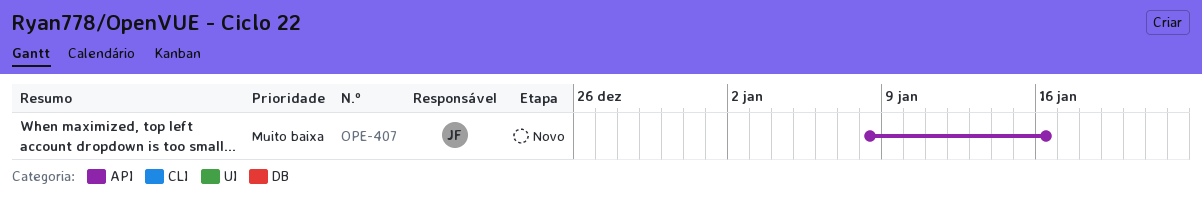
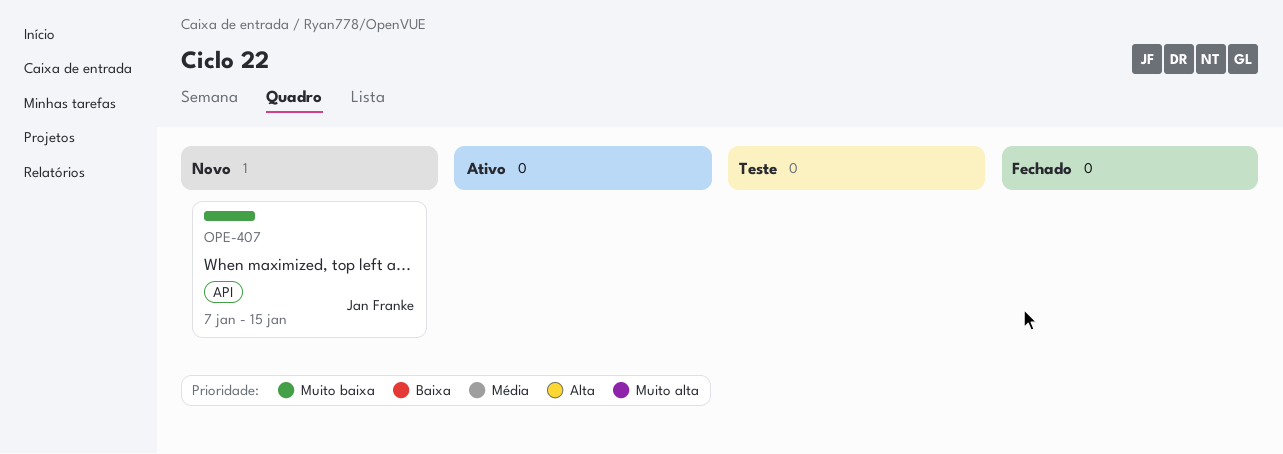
OPE-407, start: Jan 8 -> Jan 7
OPE-407, due: Jan 16 -> Jan 15

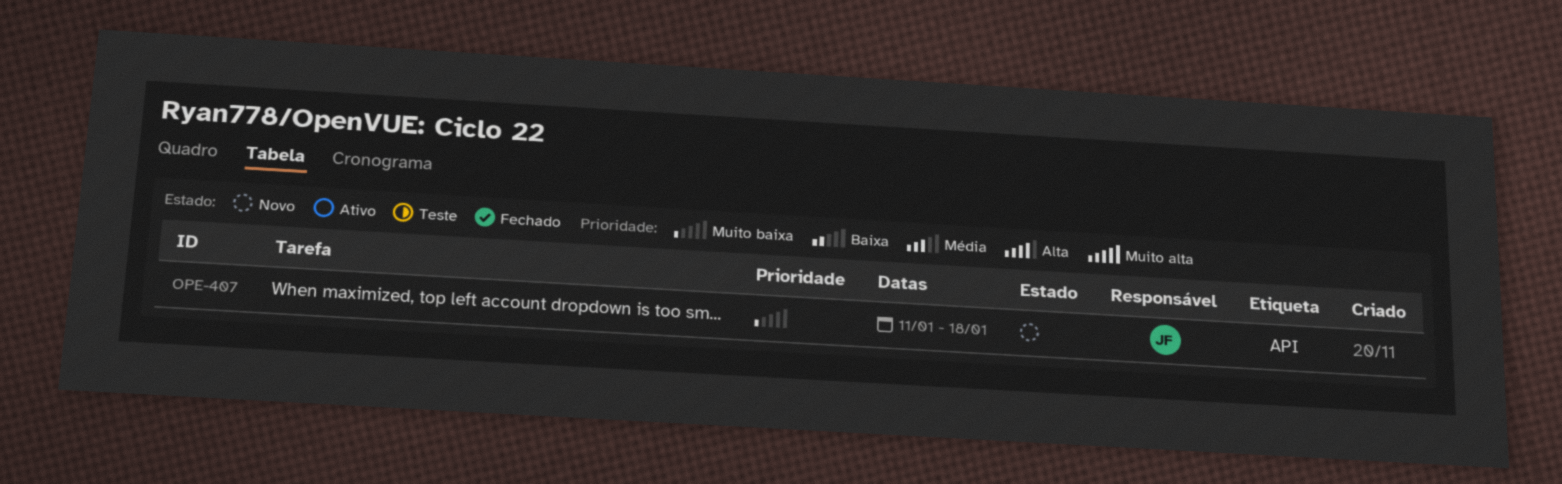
OPE-407, start: Jan 7 -> Jan 11
OPE-407, due: Jan 15 -> Jan 18

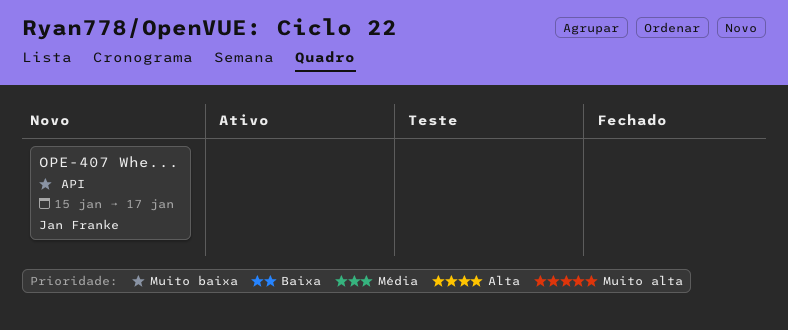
OPE-407, start: Jan 11 -> Jan 15
OPE-407, due: Jan 18 -> Jan 17

